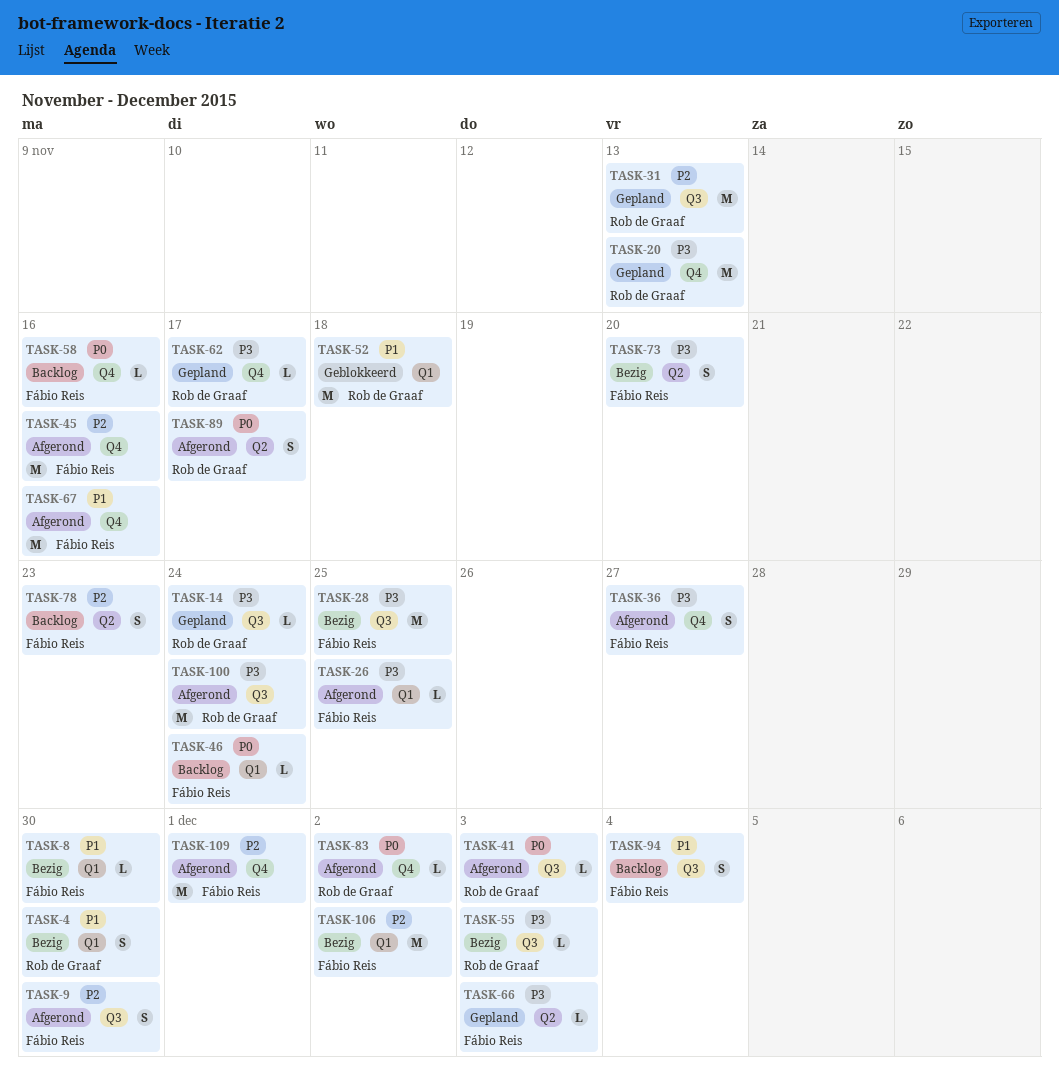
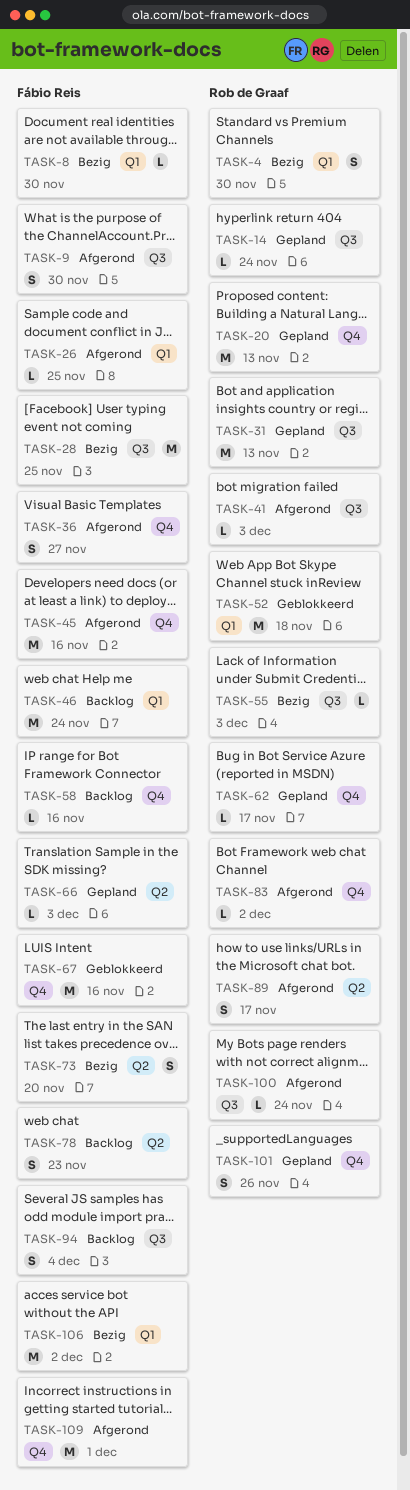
TASK-46, estimate: L -> M
TASK-67, status: Afgerond -> Geblokkeerd
TASK-100, estimate: M -> L
TASK-101: none -> present

